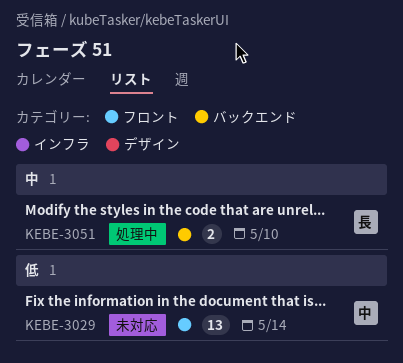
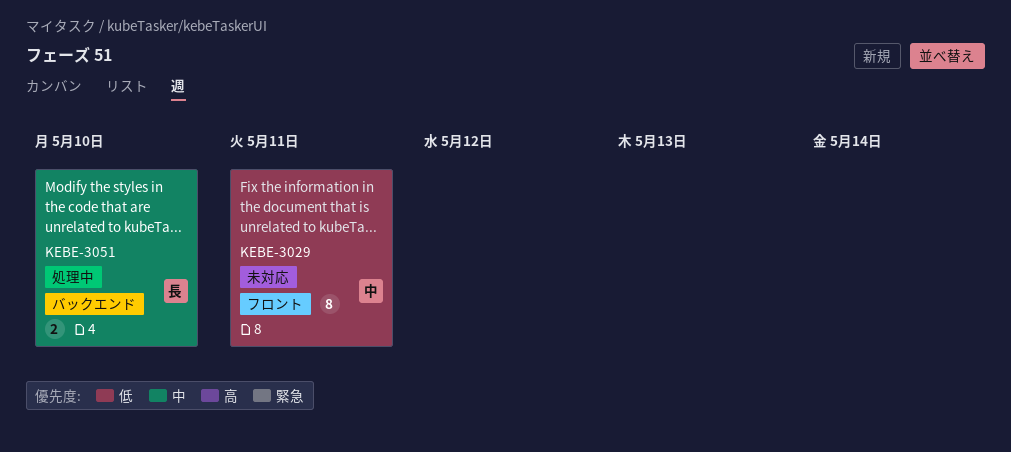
KEBE-3029, estimate: 13 -> 8
KEBE-3029, due: May 14 -> May 11

